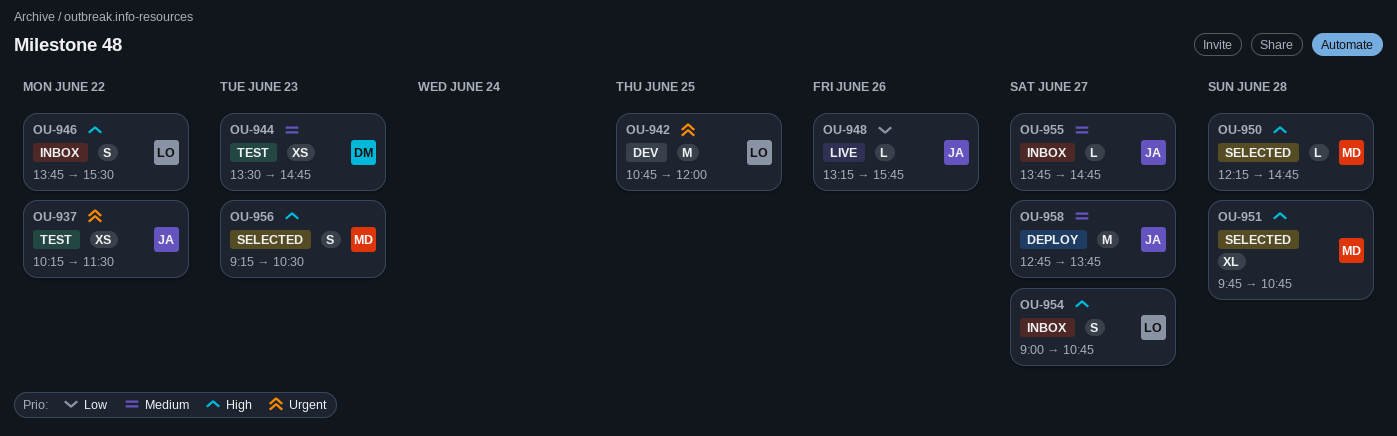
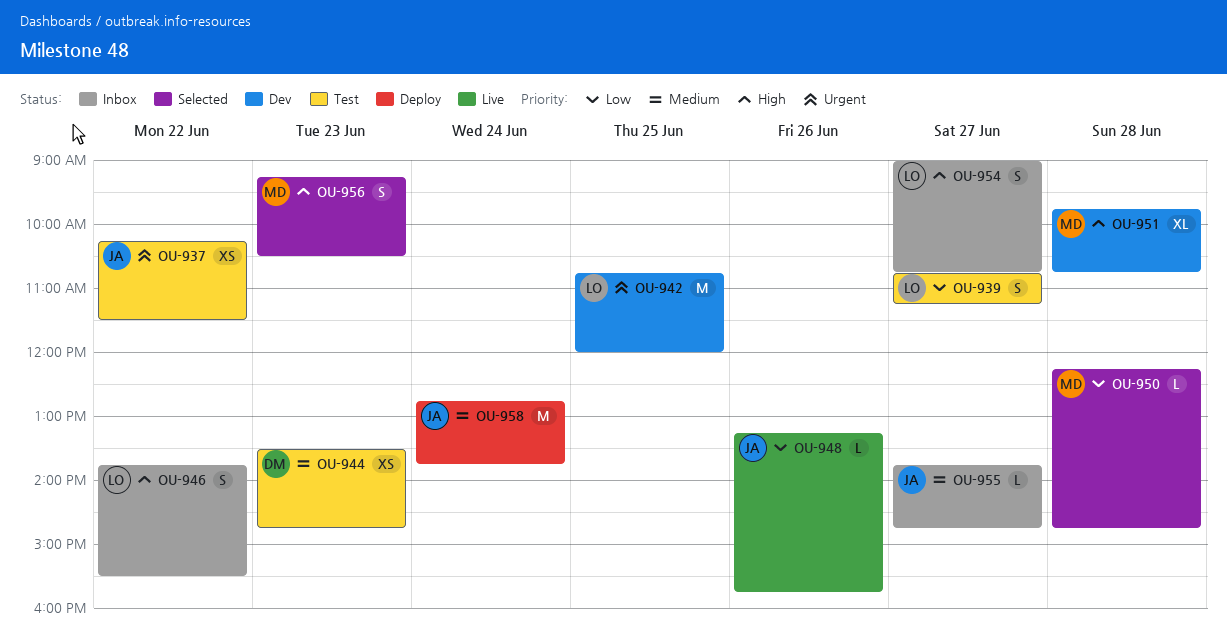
OU-939: none -> present
OU-950, priority: High -> Low
OU-951, status: Selected -> Dev
OU-958, day: Jun 27 -> Jun 24

